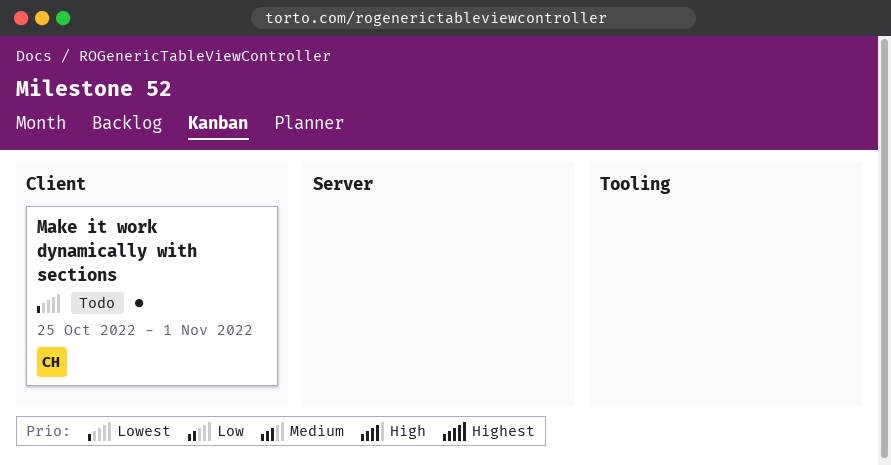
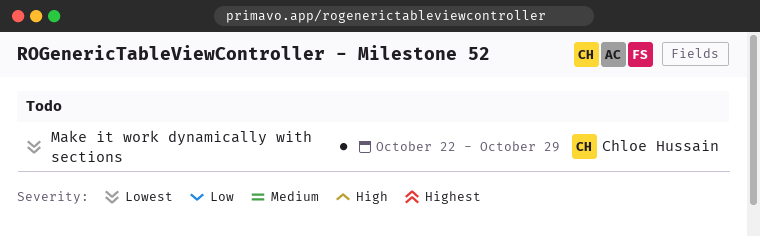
Make it work dynamically with sections, start: Oct 25 -> Oct 22
Make it work dynamically with sections, due: Nov 1 -> Oct 29

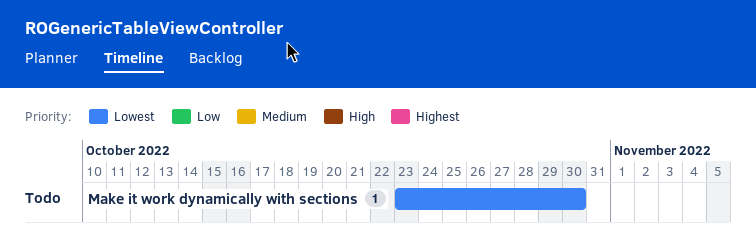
Make it work dynamically with sections, start: Oct 22 -> Oct 23
Make it work dynamically with sections, due: Oct 29 -> Oct 30

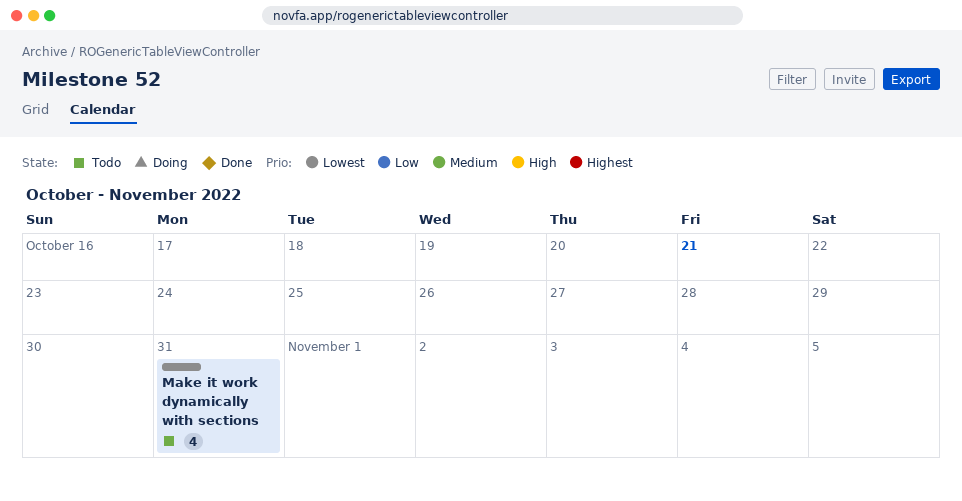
Make it work dynamically with sections, estimate: 1 -> 4
Make it work dynamically with sections, due: Oct 30 -> Oct 31

